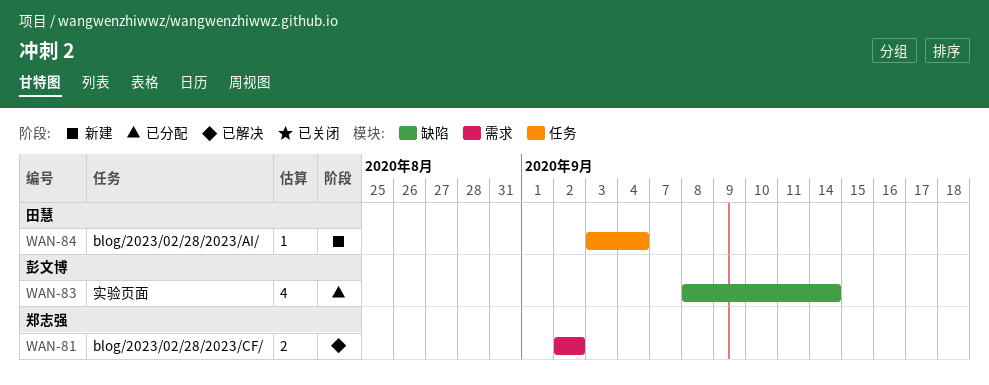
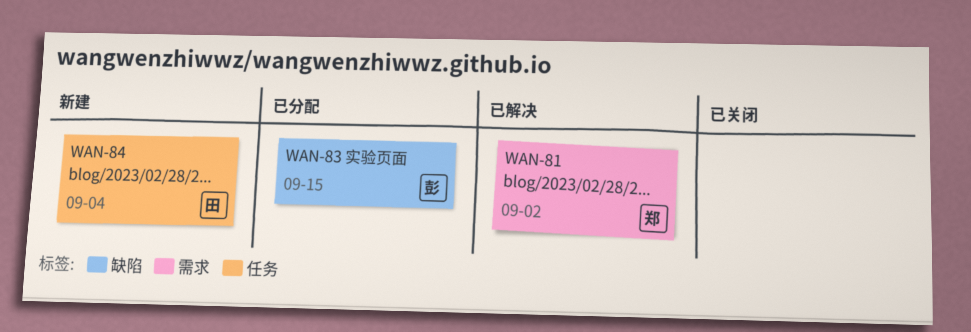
WAN-83, due: Sep 14 -> Sep 15

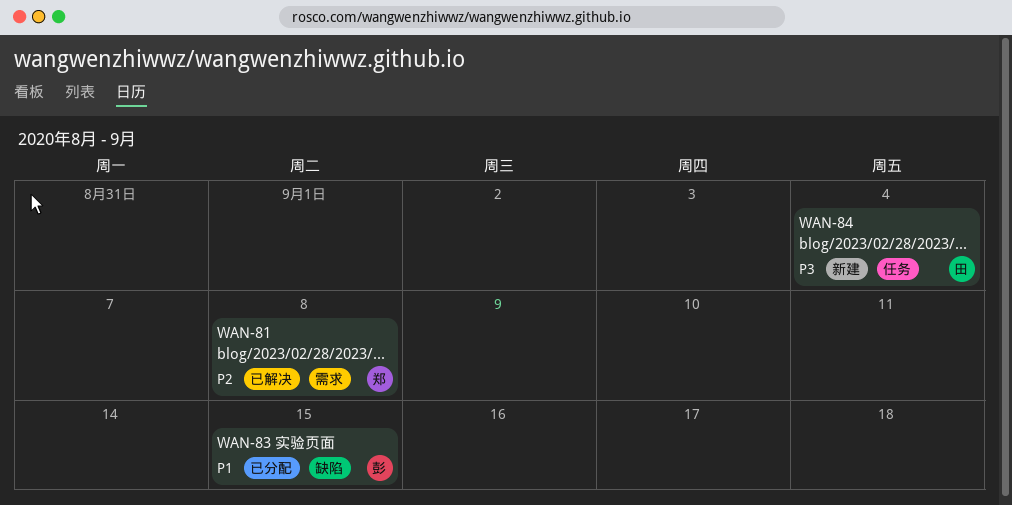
WAN-81, due: Sep 2 -> Sep 8

